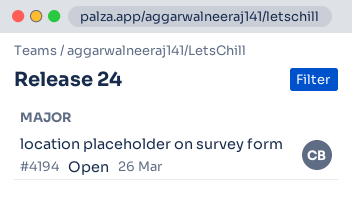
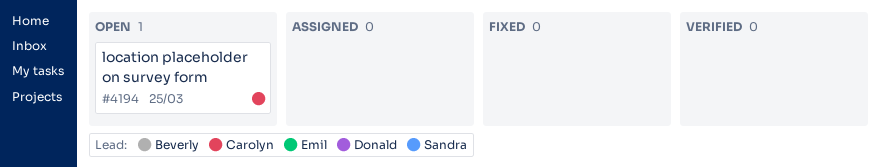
#4194, due: Mar 26 -> Mar 25

